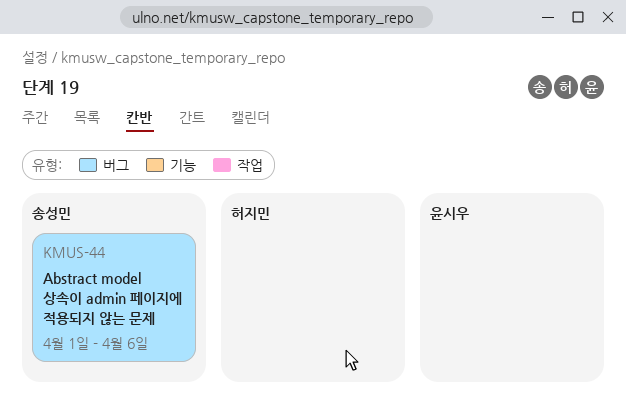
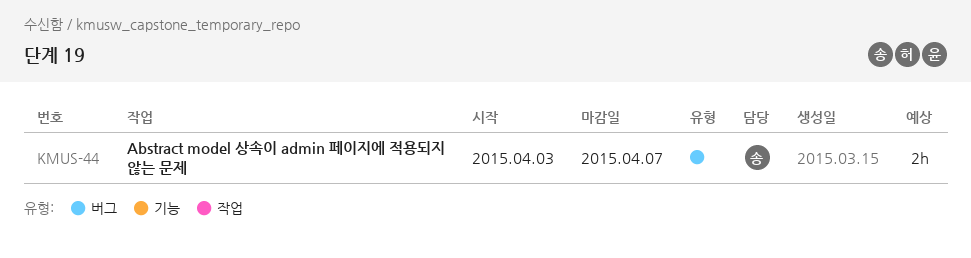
KMUS-44, start: Apr 1 -> Apr 3
KMUS-44, due: Apr 6 -> Apr 7

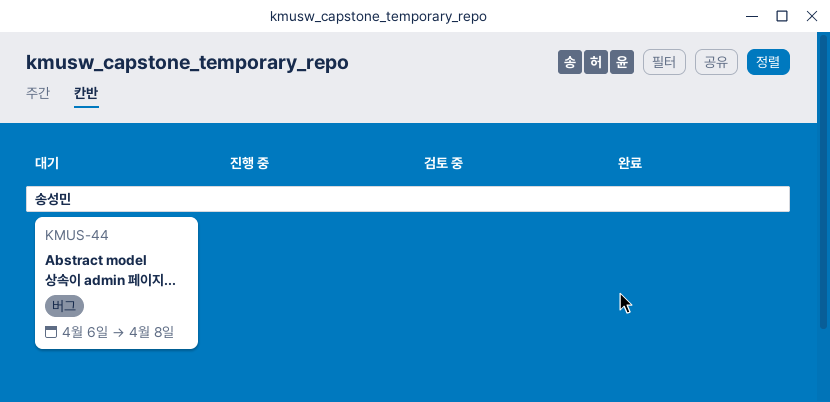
KMUS-44, start: Apr 3 -> Apr 6
KMUS-44, due: Apr 7 -> Apr 8

